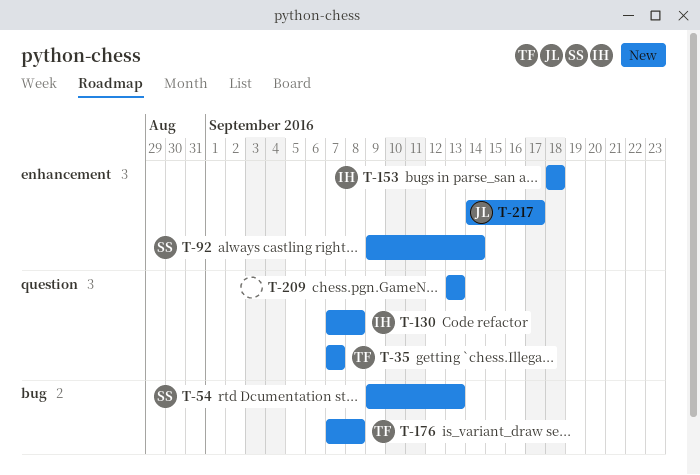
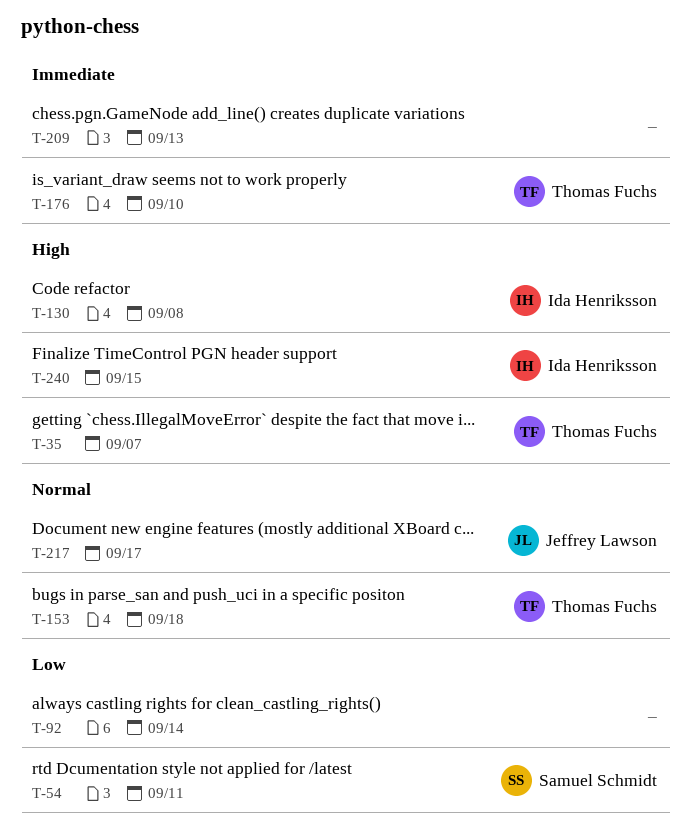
T-54, due: Sep 13 -> Sep 11
T-92, owner: Samuel Schmidt -> none
T-153, owner: Ida Henriksson -> Thomas Fuchs
T-176, due: Sep 8 -> Sep 10
T-240: none -> present

